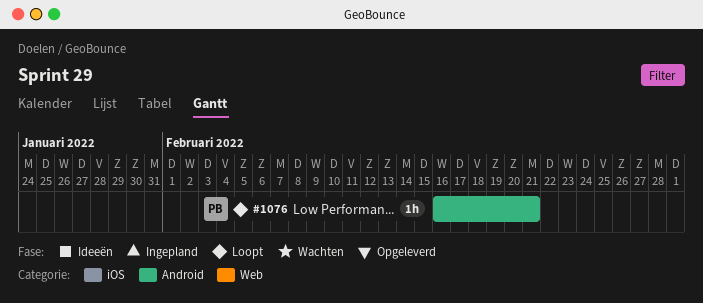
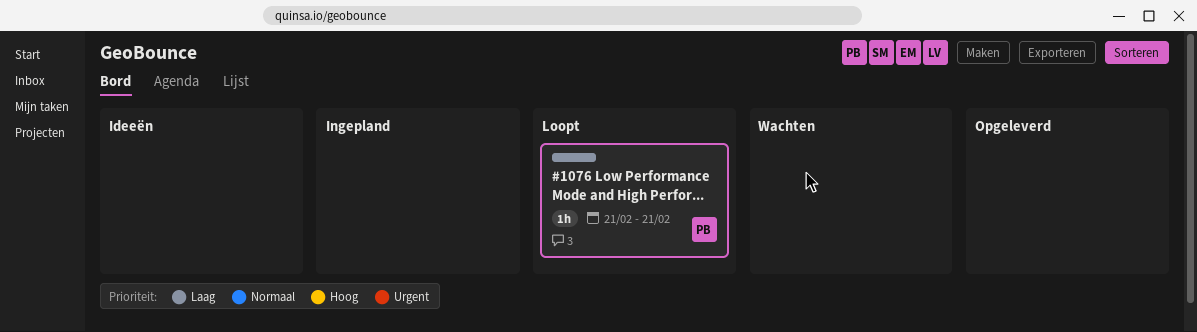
#1076, start: Feb 16 -> Feb 21

